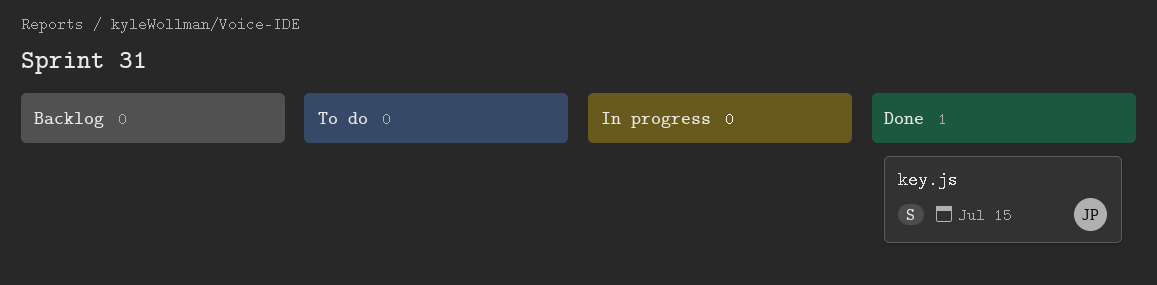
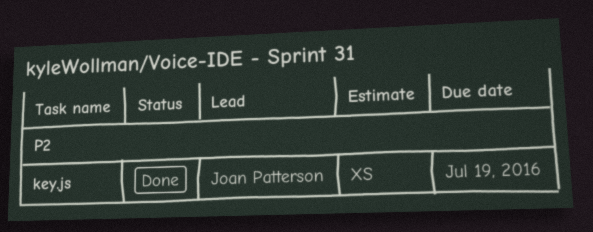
key.js, estimate: S -> XS
key.js, due: Jul 15 -> Jul 19

